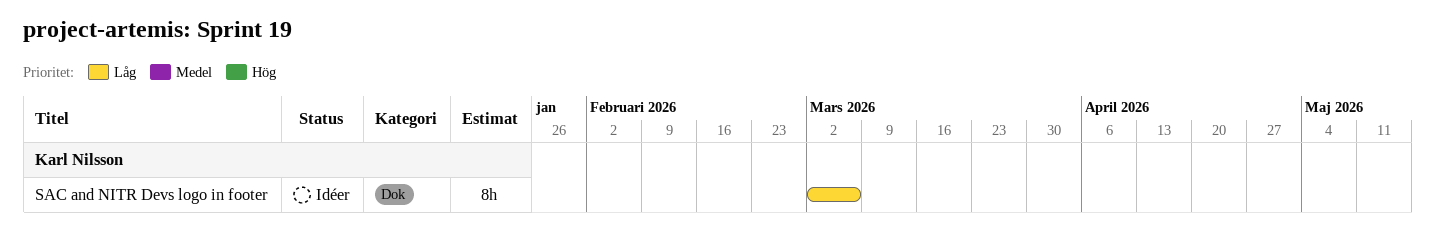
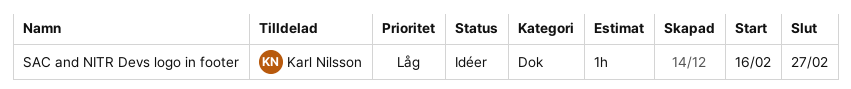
SAC and NITR Devs logo in footer, estimate: 8h -> 1h
SAC and NITR Devs logo in footer, start: Mar 2 -> Feb 16
SAC and NITR Devs logo in footer, due: Mar 6 -> Feb 27

